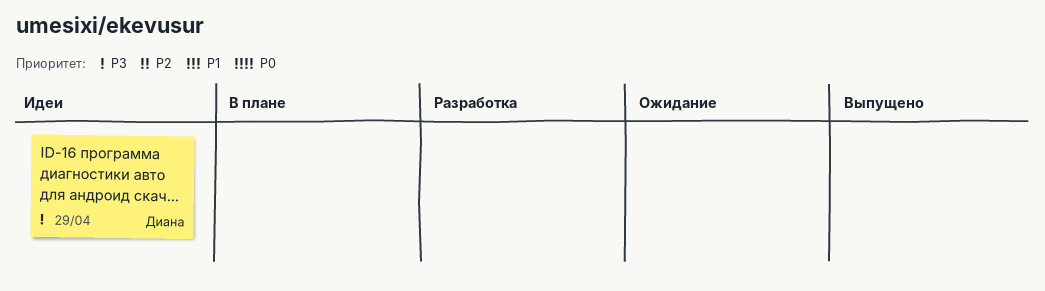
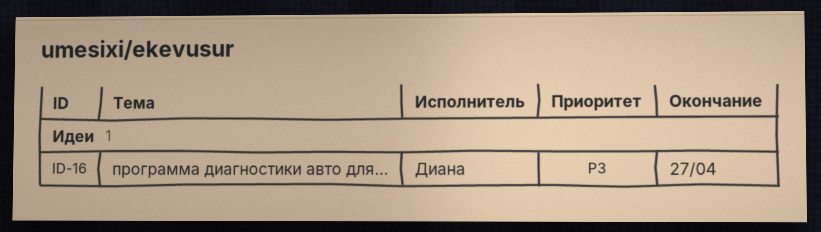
ID-16, due: Apr 29 -> Apr 27

